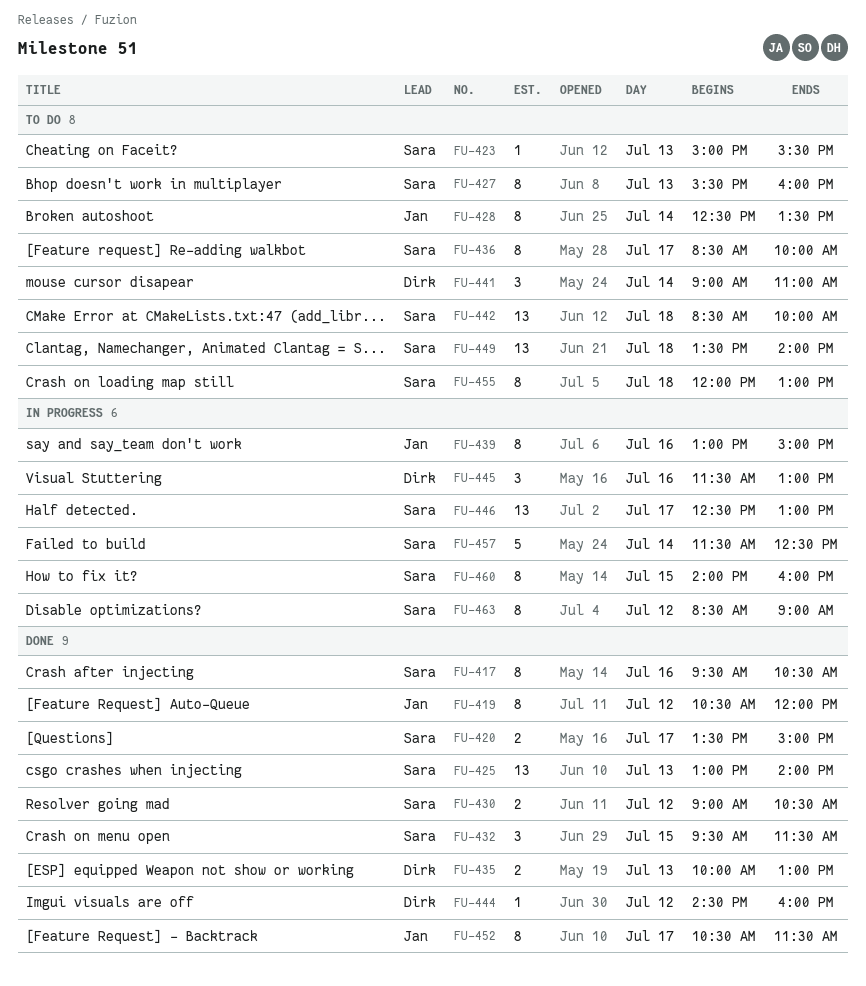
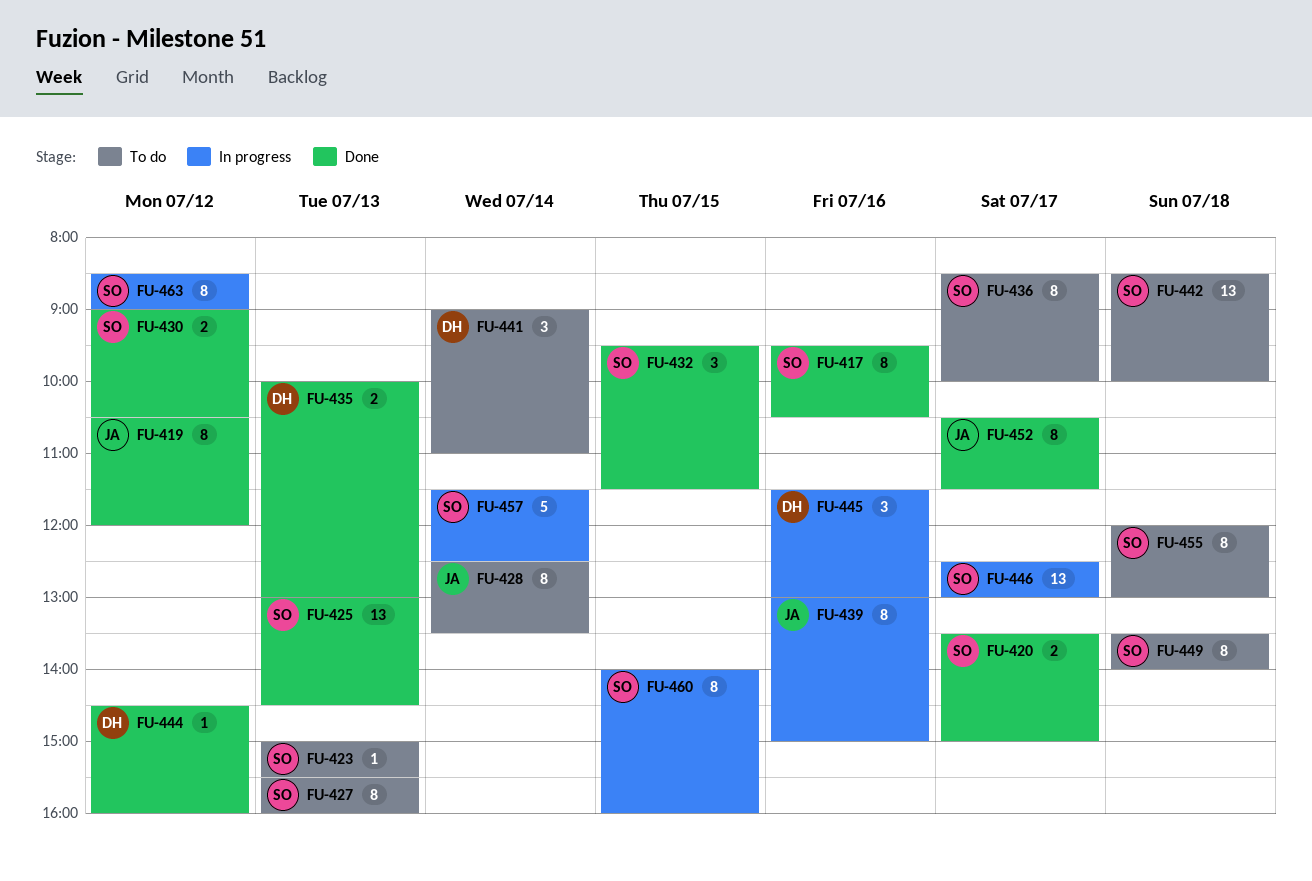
FU-425, ends: 14:00 -> 14:30
FU-449, estimate: 13 -> 8

